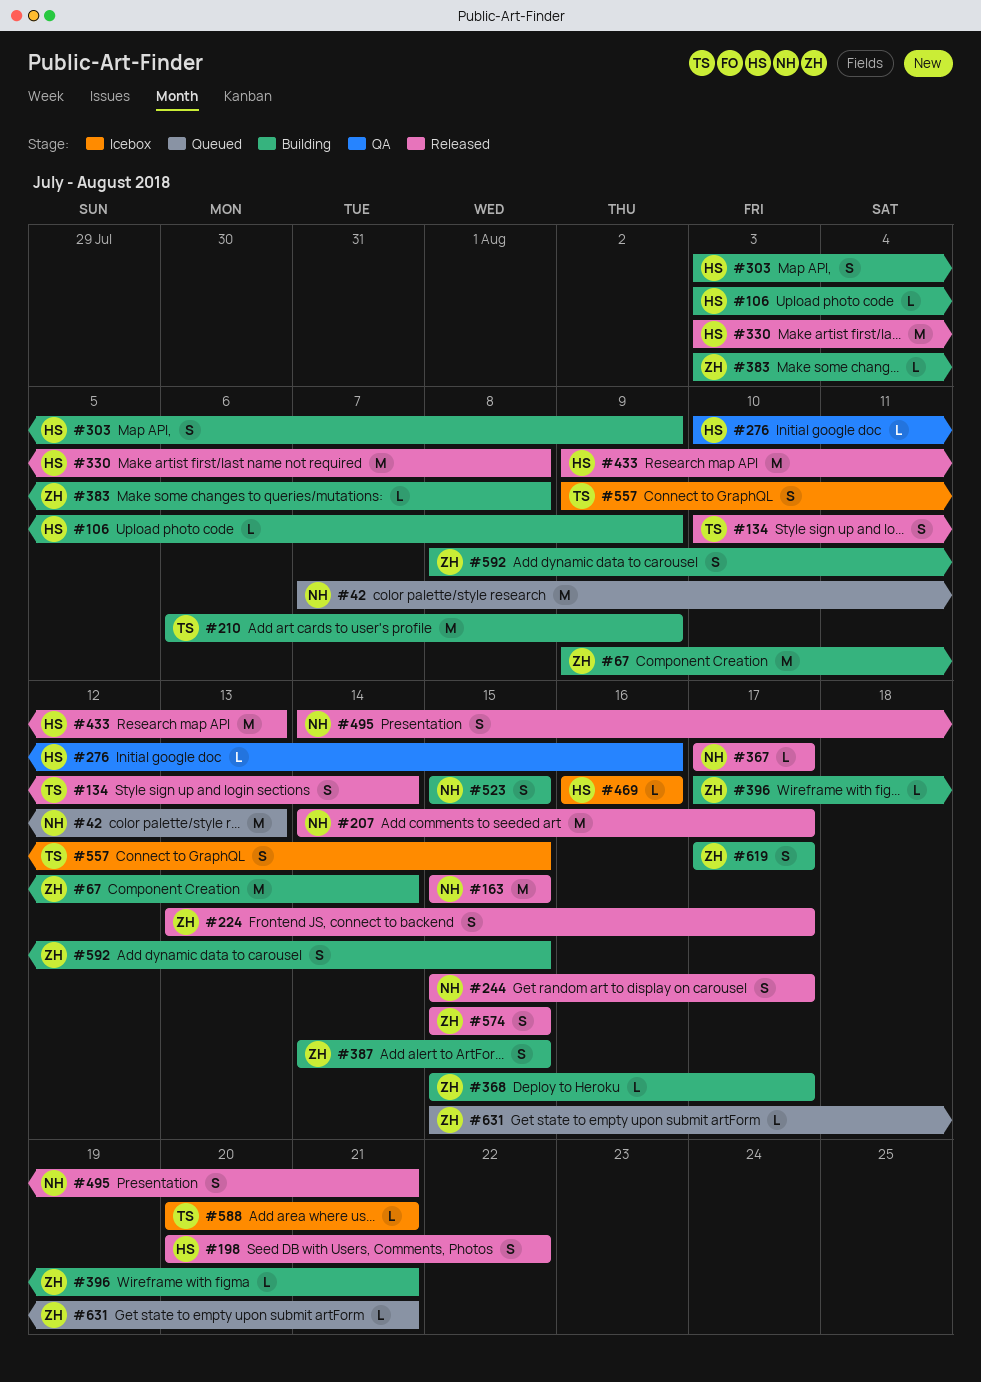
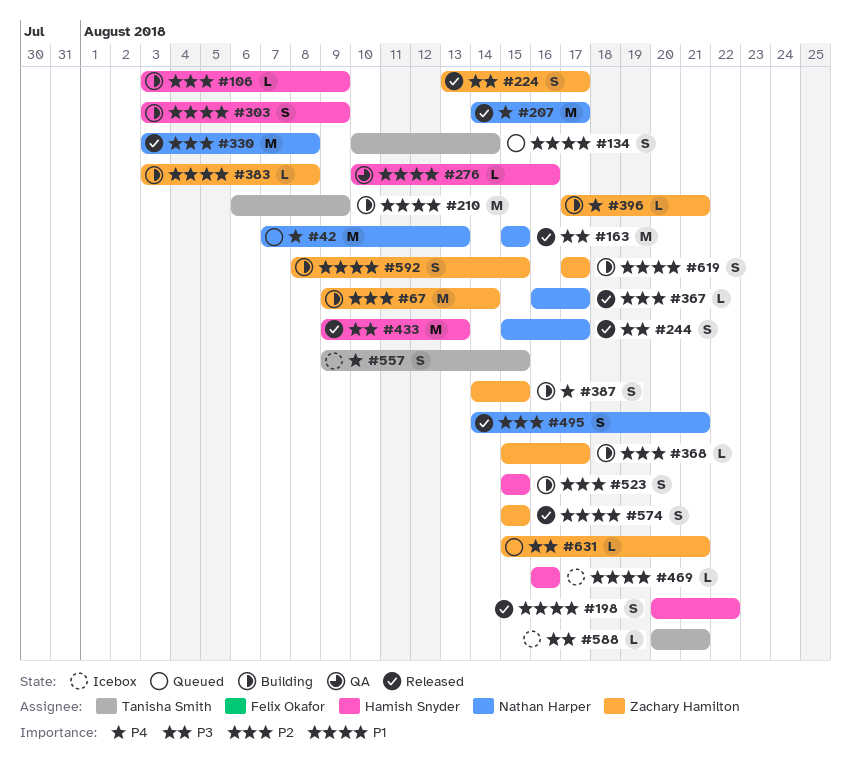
#134, status: Released -> Queued
#330, owner: Hamish Snyder -> Nathan Harper
#367, start: Aug 17 -> Aug 16
#523, owner: Nathan Harper -> Hamish Snyder

